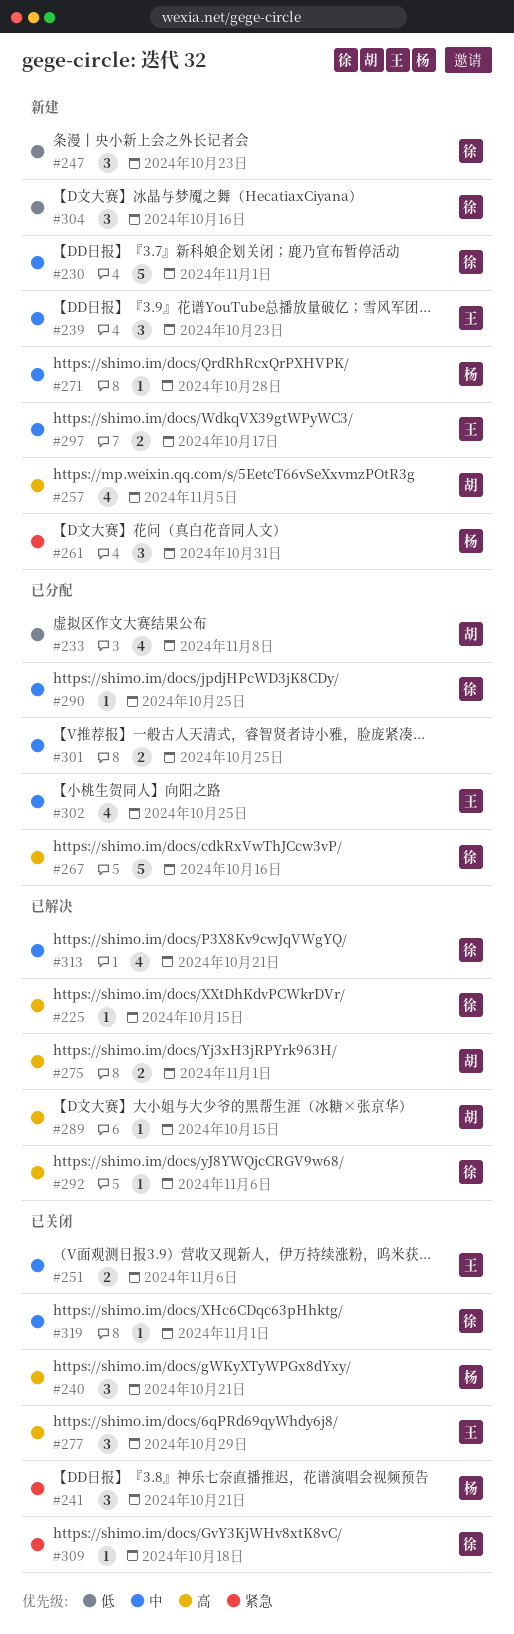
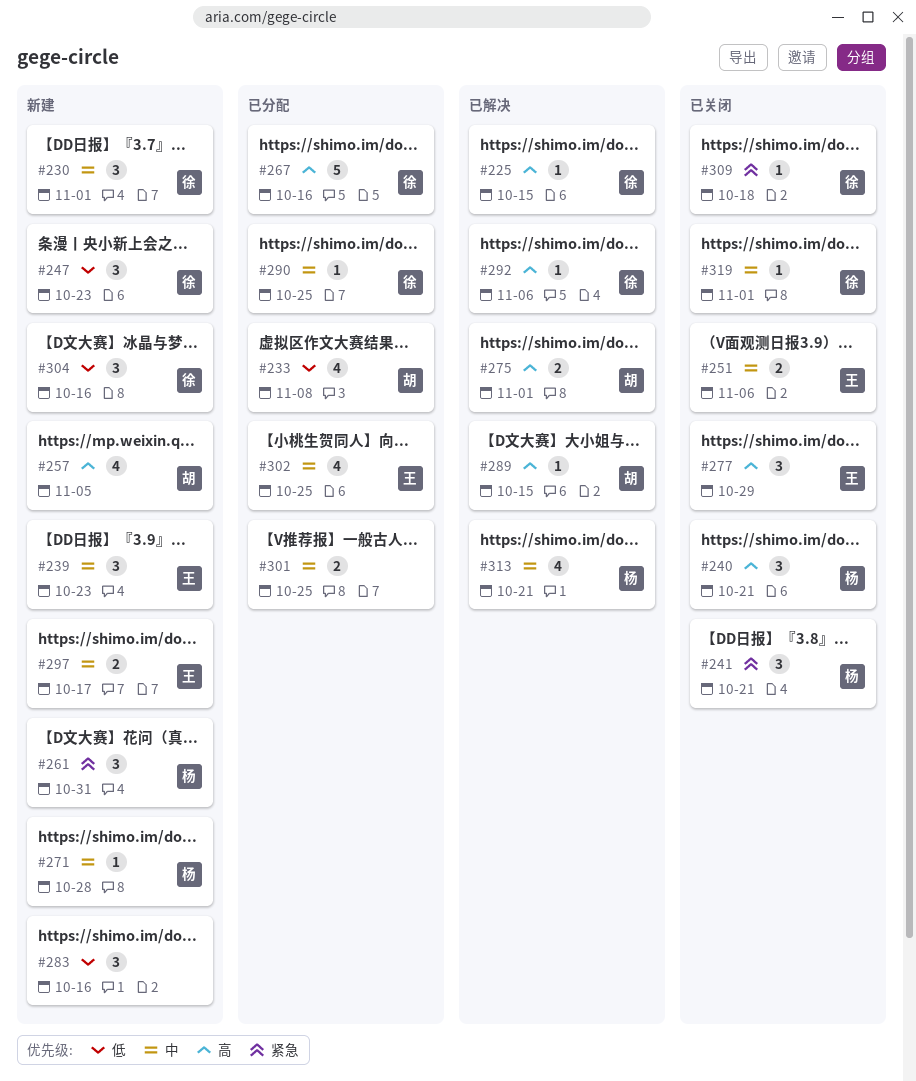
#230, estimate: 5 -> 3
#283: none -> present
#313, owner: 徐 -> 杨

